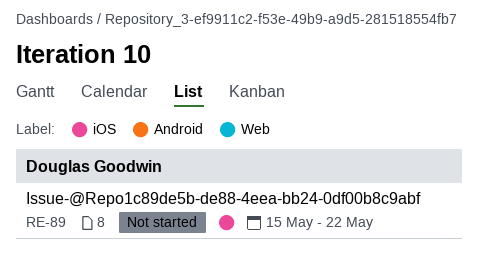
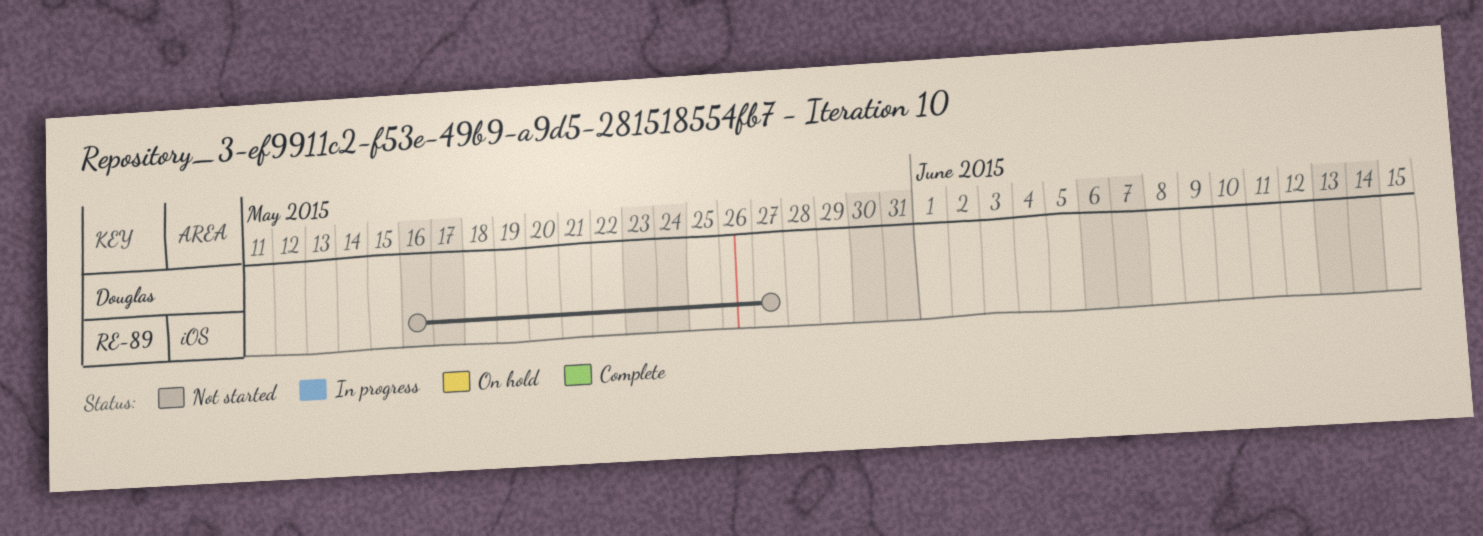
RE-89, start: May 15 -> May 16
RE-89, due: May 22 -> May 27

